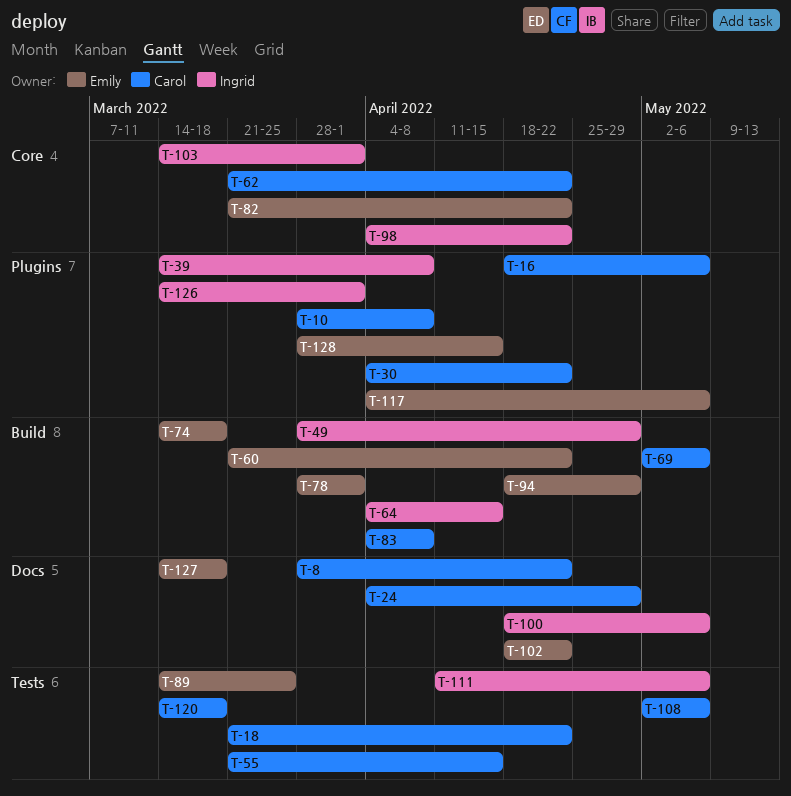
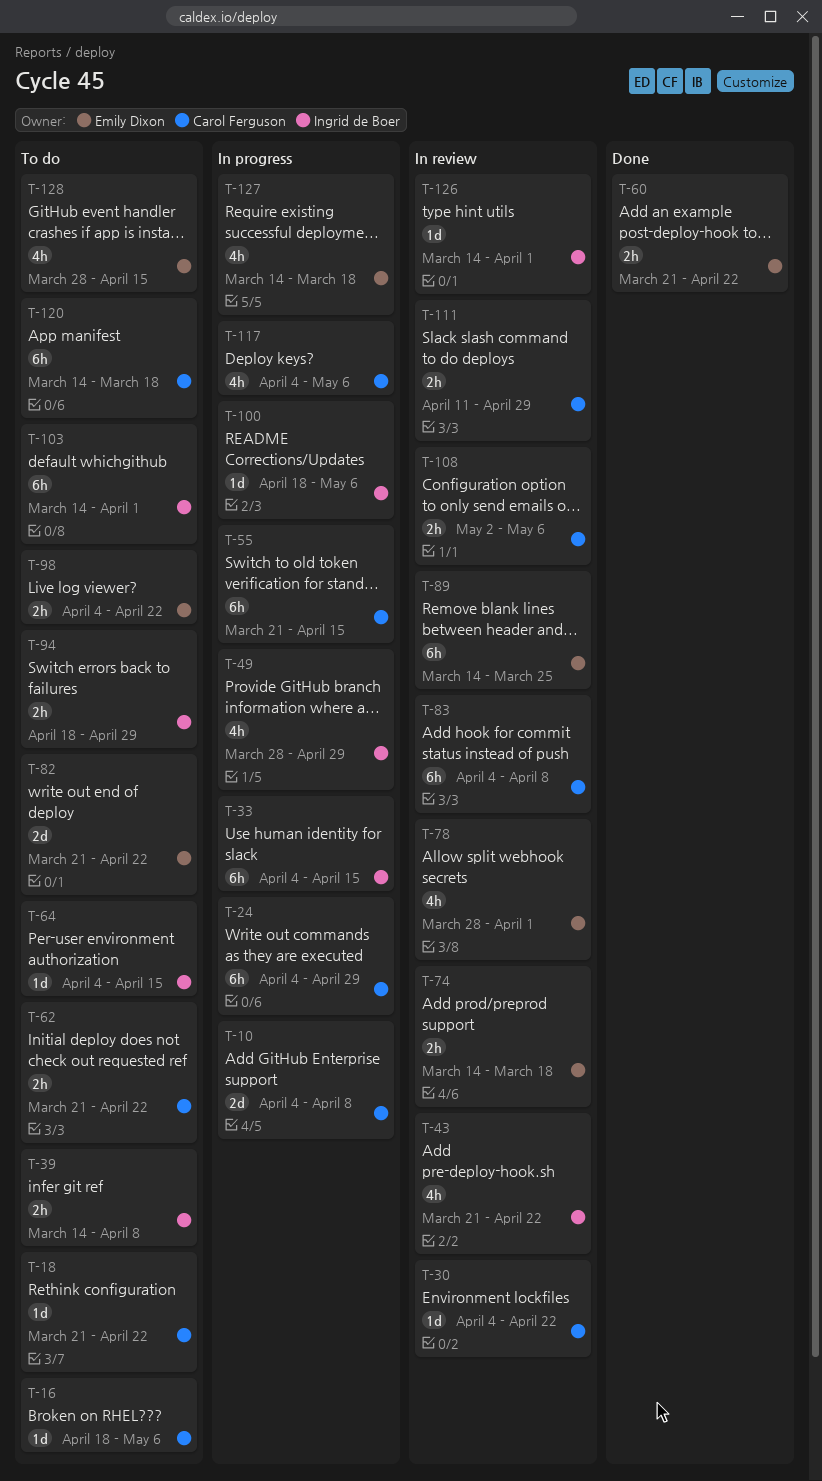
T-8: present -> none
T-10, start: Mar 28 -> Apr 4
T-33: none -> present
T-43: none -> present
T-69: present -> none
T-94, owner: Emily Dixon -> Ingrid de Boer
T-98, owner: Ingrid de Boer -> Emily Dixon
T-102: present -> none
T-111, owner: Ingrid de Boer -> Carol Ferguson
T-111, due: May 6 -> Apr 29
T-117, owner: Emily Dixon -> Carol Ferguson

